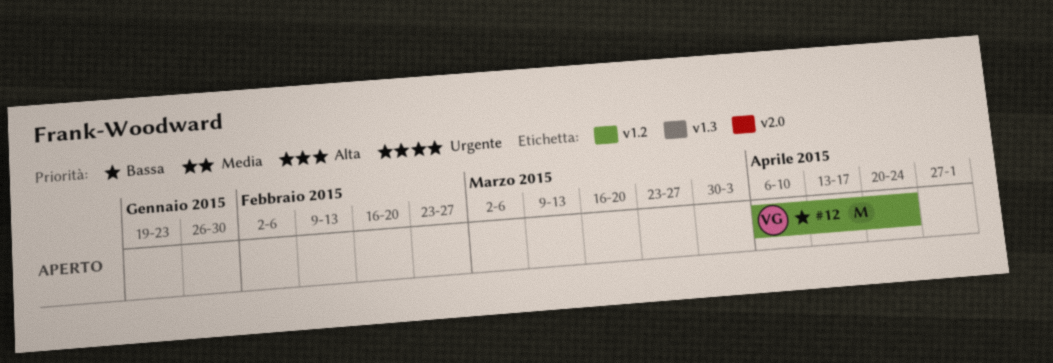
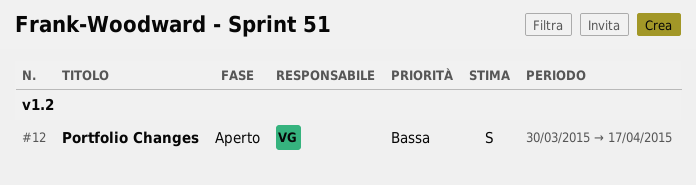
#12, estimate: M -> S
#12, start: Apr 6 -> Mar 30
#12, due: Apr 24 -> Apr 17

